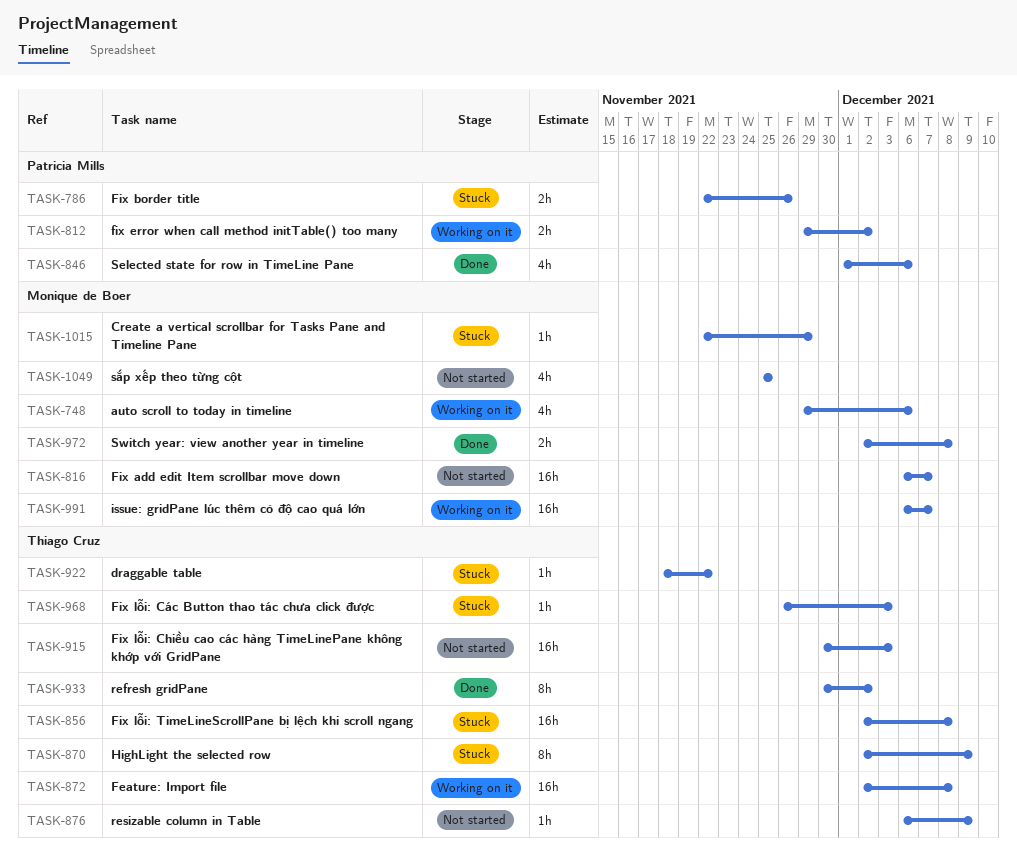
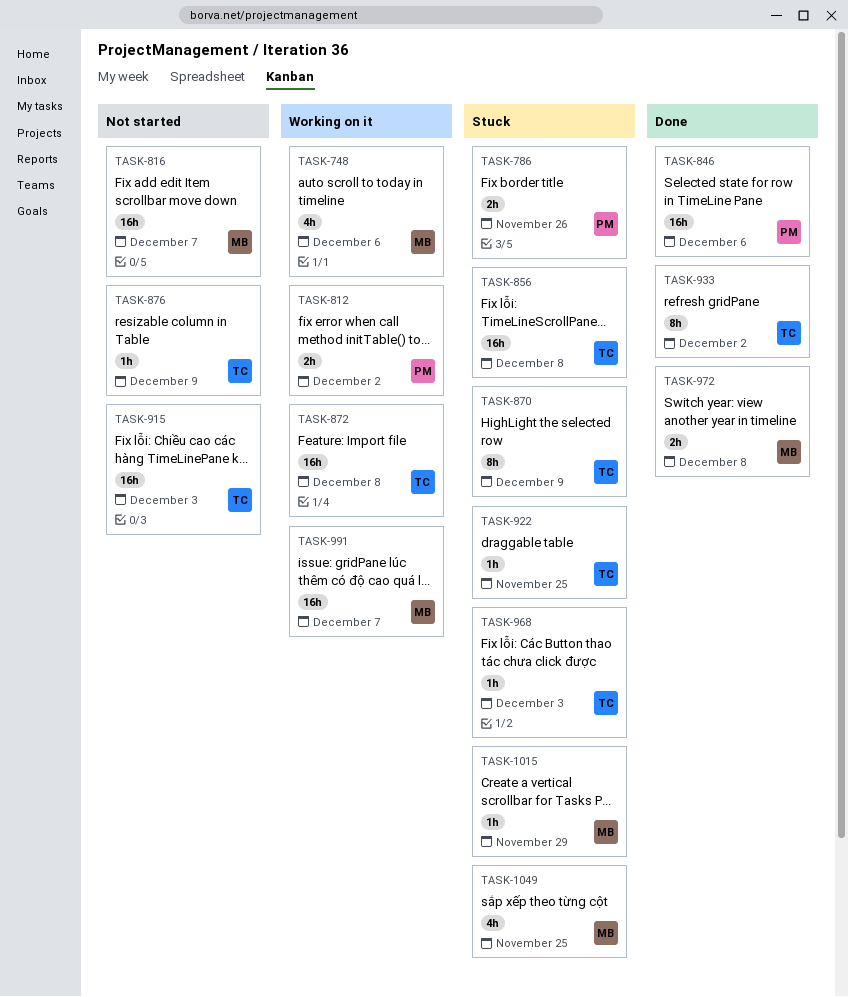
TASK-846, estimate: 4h -> 16h
TASK-922, due: Nov 22 -> Nov 25
TASK-1049, status: Not started -> Stuck

